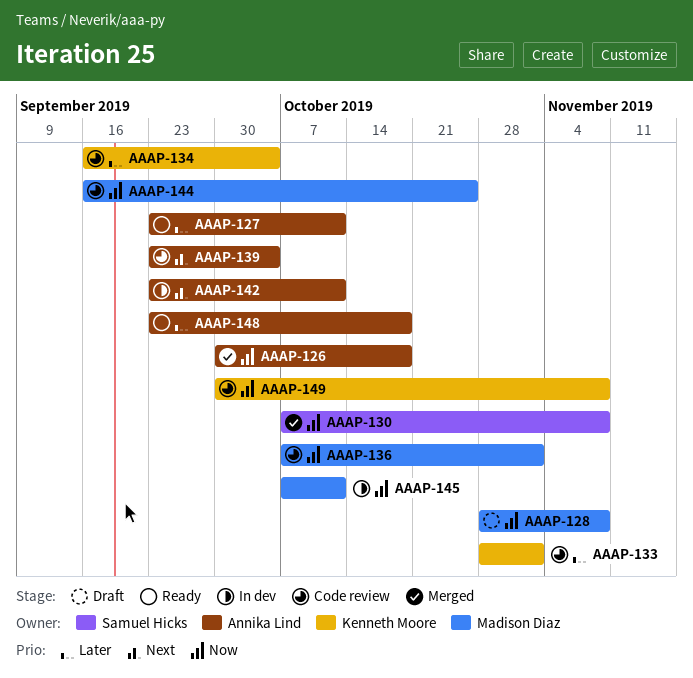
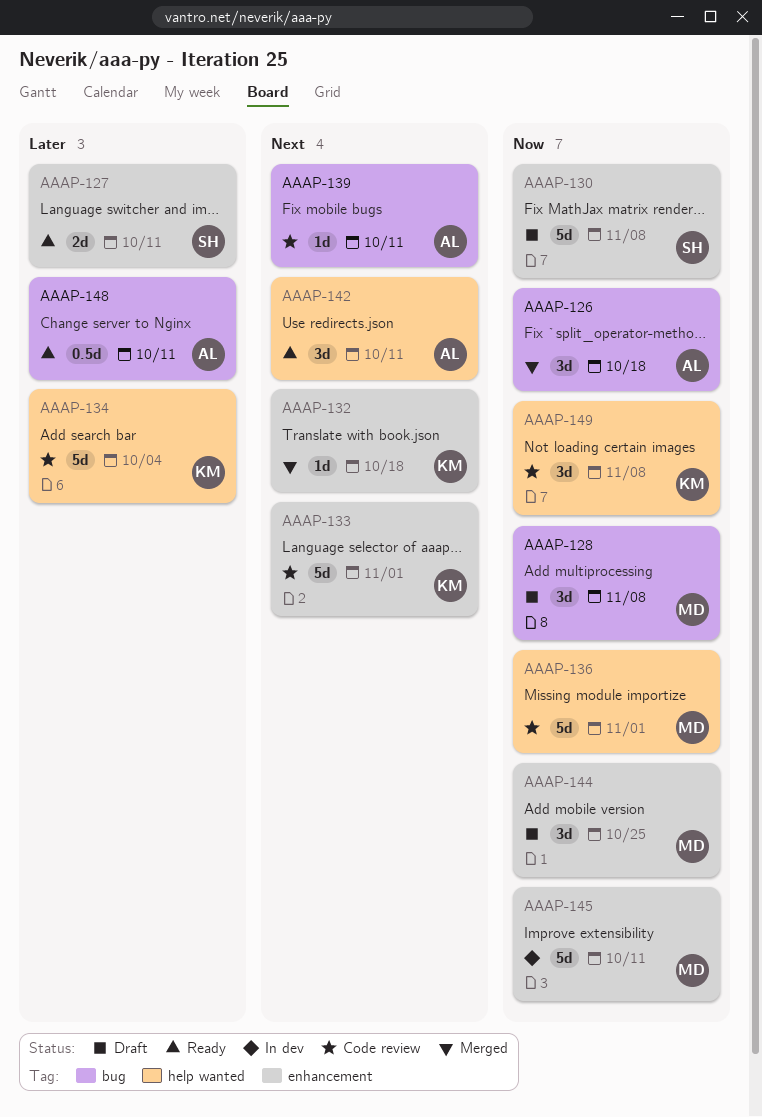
AAAP-127, owner: Annika Lind -> Samuel Hicks
AAAP-130, status: Merged -> Draft
AAAP-132: none -> present
AAAP-133, priority: Later -> Next
AAAP-139, due: Oct 4 -> Oct 11
AAAP-142, status: In dev -> Ready
AAAP-144, status: Code review -> Draft
AAAP-148, due: Oct 18 -> Oct 11

